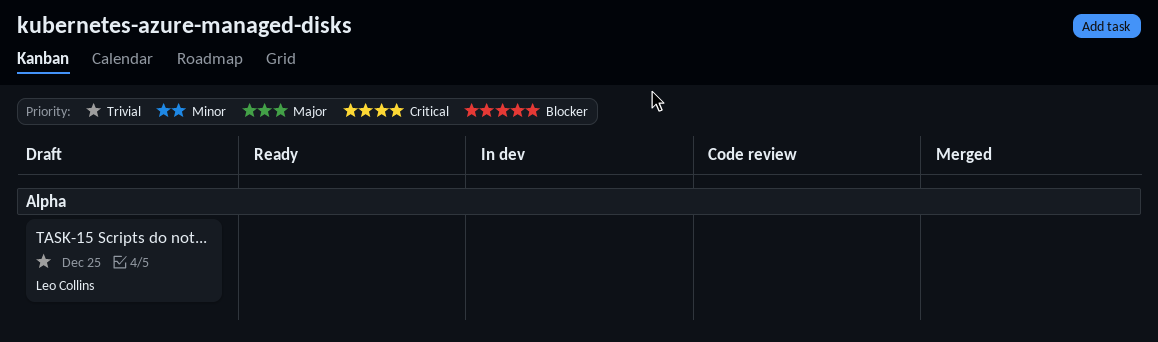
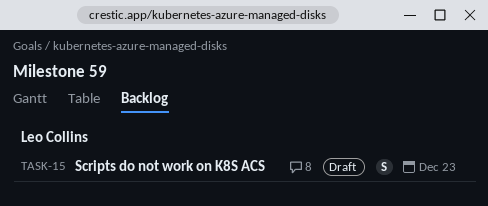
TASK-15, due: Dec 25 -> Dec 23

